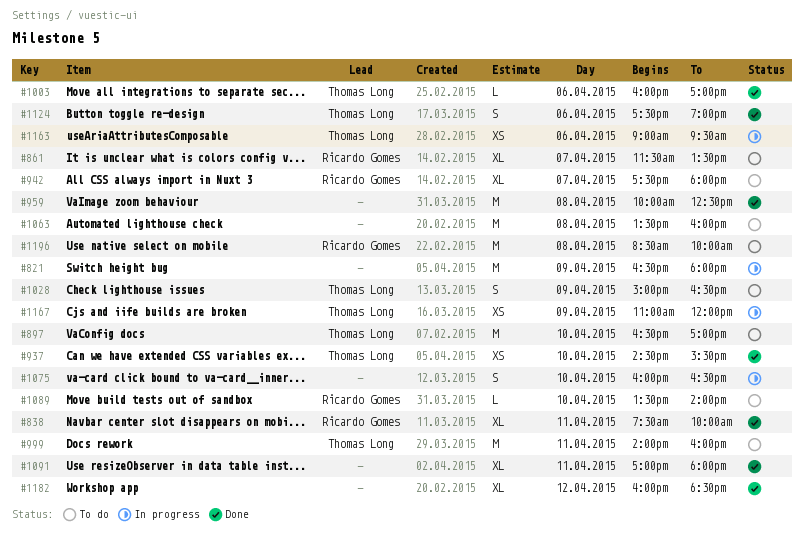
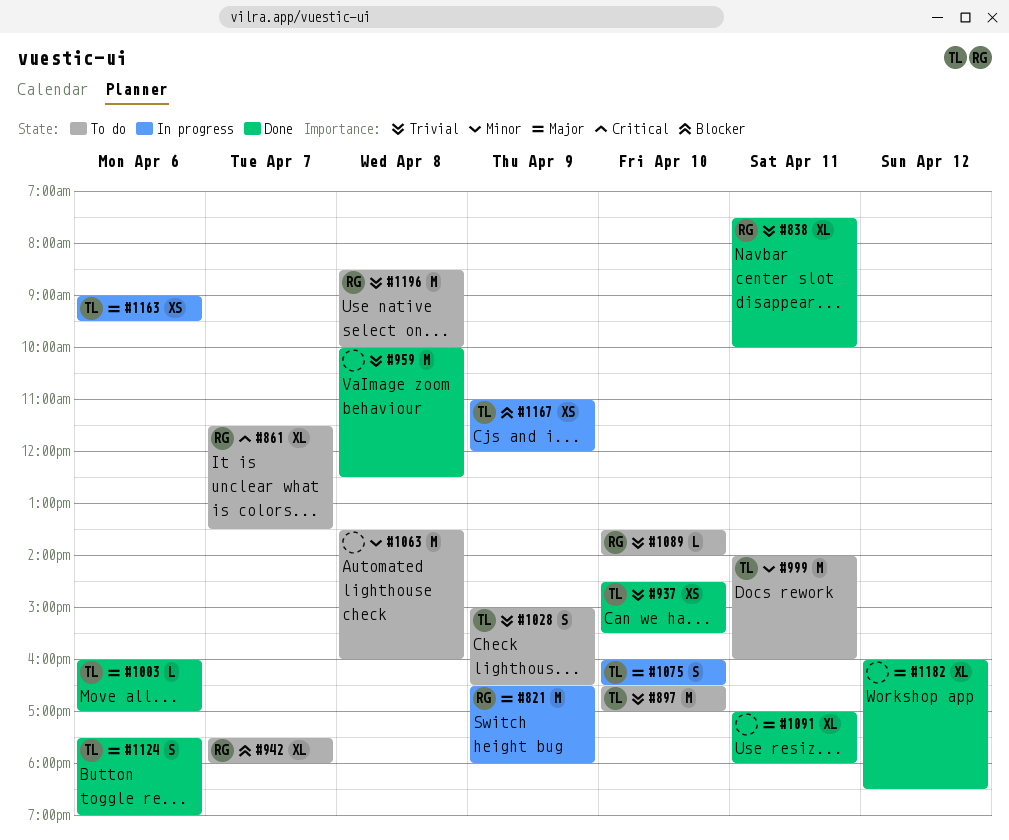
#821, owner: none -> Ricardo Gomes
#1075, owner: none -> Thomas Long

